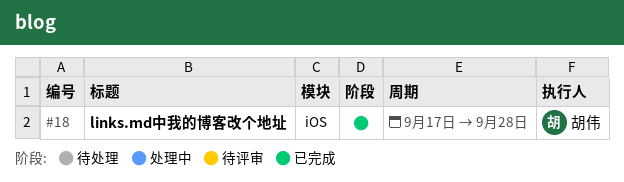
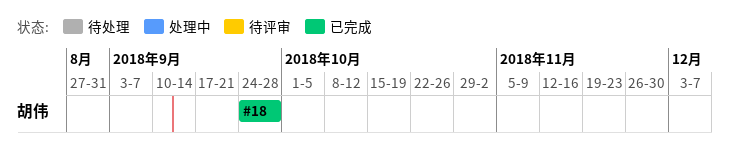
#18, start: Sep 17 -> Sep 24

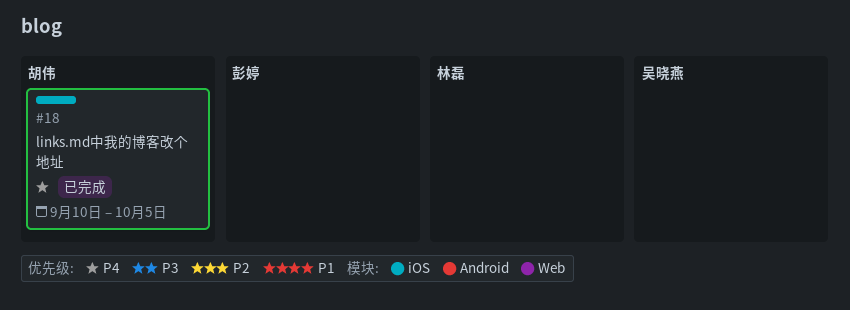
#18, start: Sep 24 -> Sep 10
#18, due: Sep 28 -> Oct 5

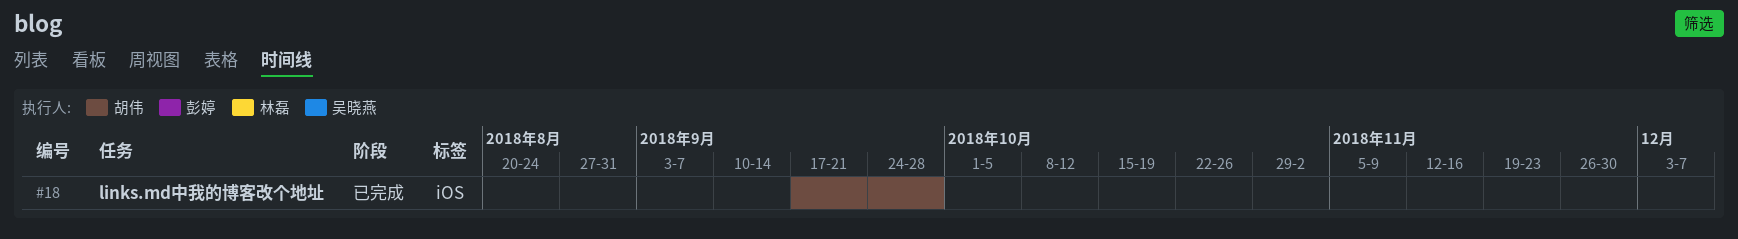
#18, start: Sep 10 -> Sep 17
#18, due: Oct 5 -> Sep 28

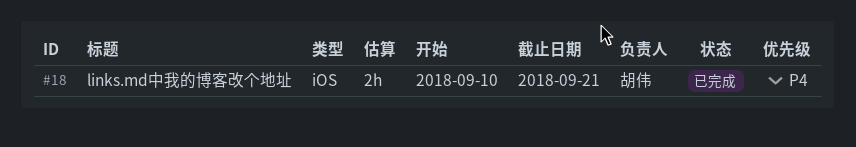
#18, start: Sep 17 -> Sep 10
#18, due: Sep 28 -> Sep 21

